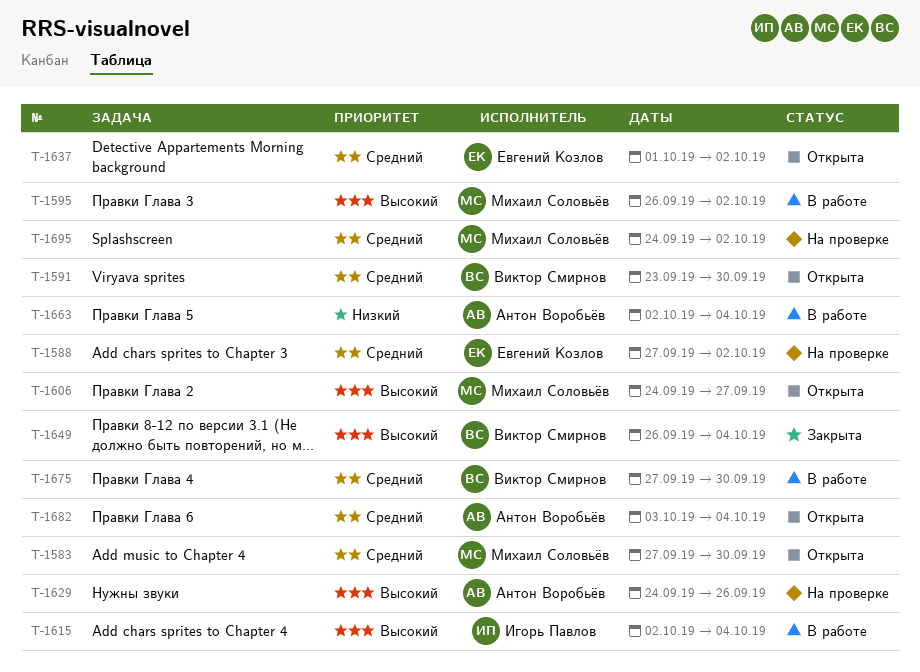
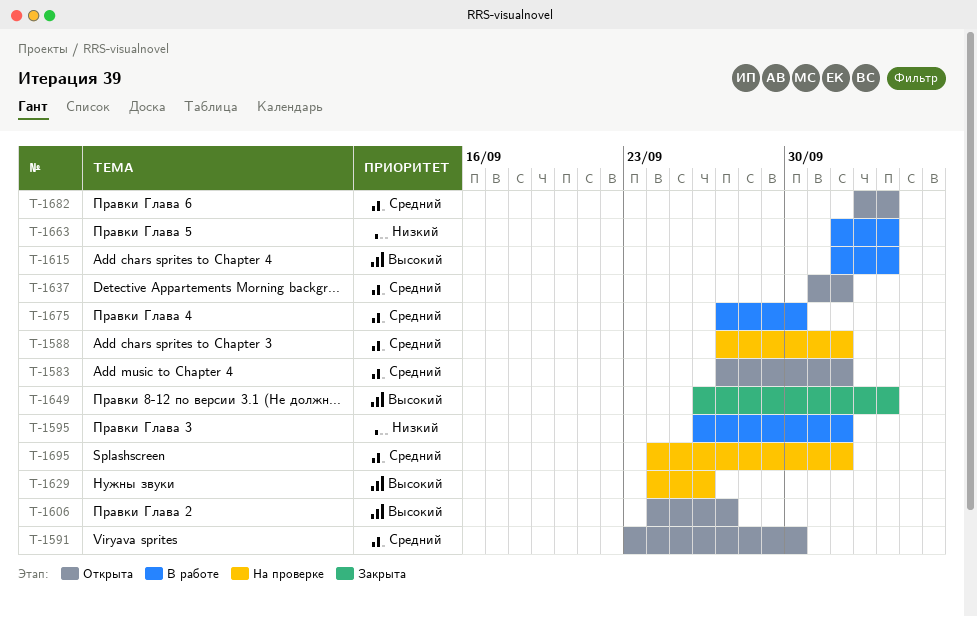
T-1583, due: Sep 30 -> Oct 2
T-1595, priority: Высокий -> Низкий

